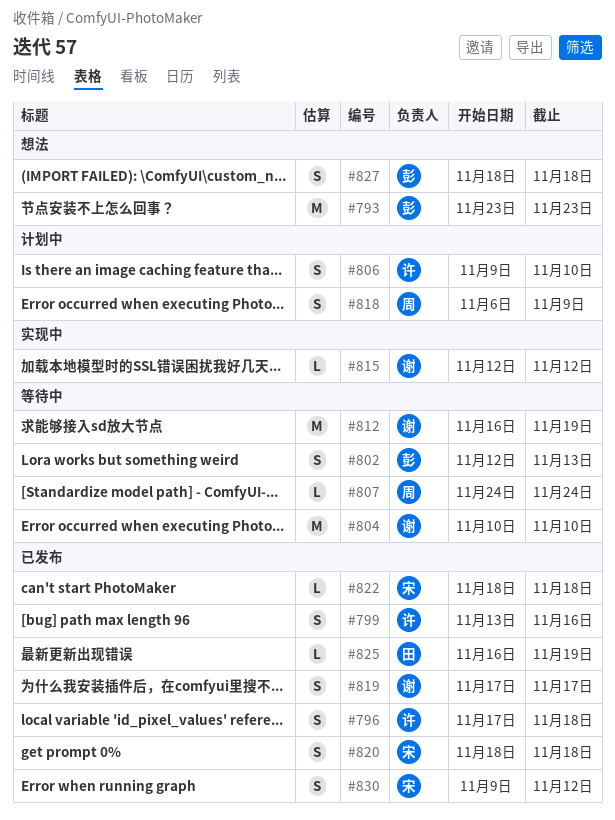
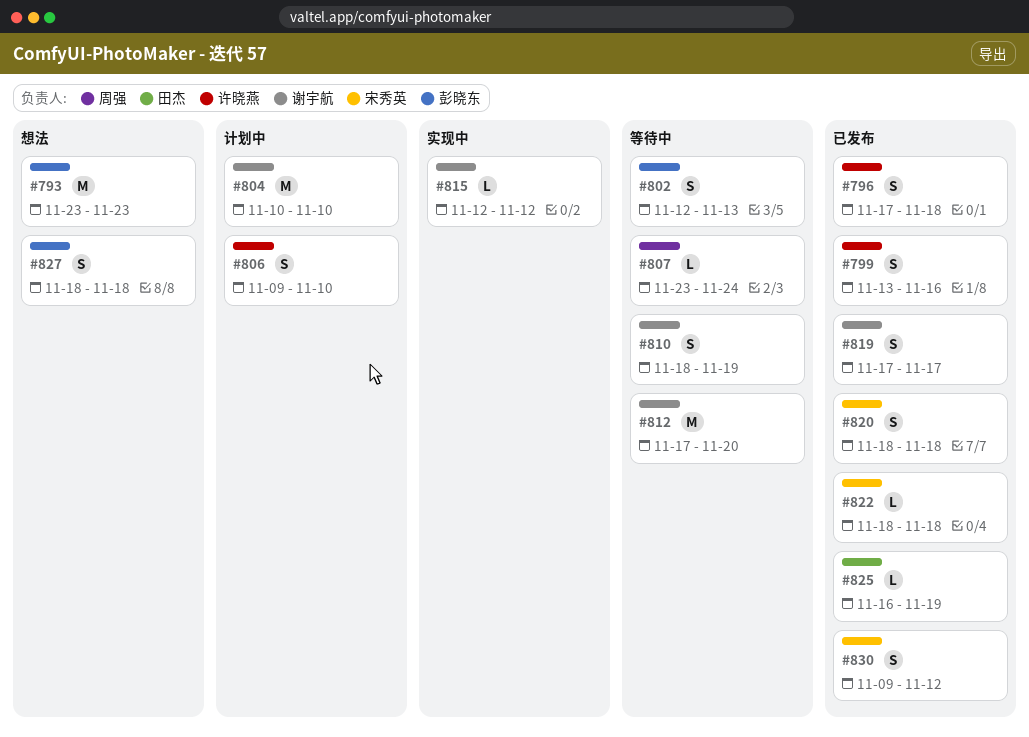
#804, status: 等待中 -> 计划中
#807, start: Nov 24 -> Nov 23
#810: none -> present
#812, start: Nov 16 -> Nov 17
#812, due: Nov 19 -> Nov 20
#818: present -> none

